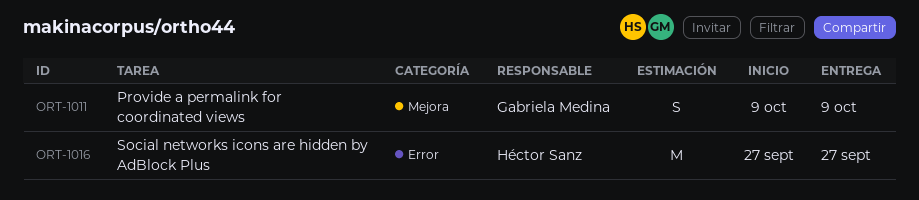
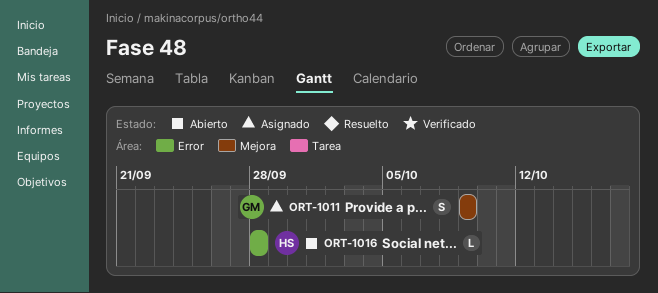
ORT-1016, estimate: M -> L
ORT-1016, start: Sep 27 -> Sep 28
ORT-1016, due: Sep 27 -> Sep 28

